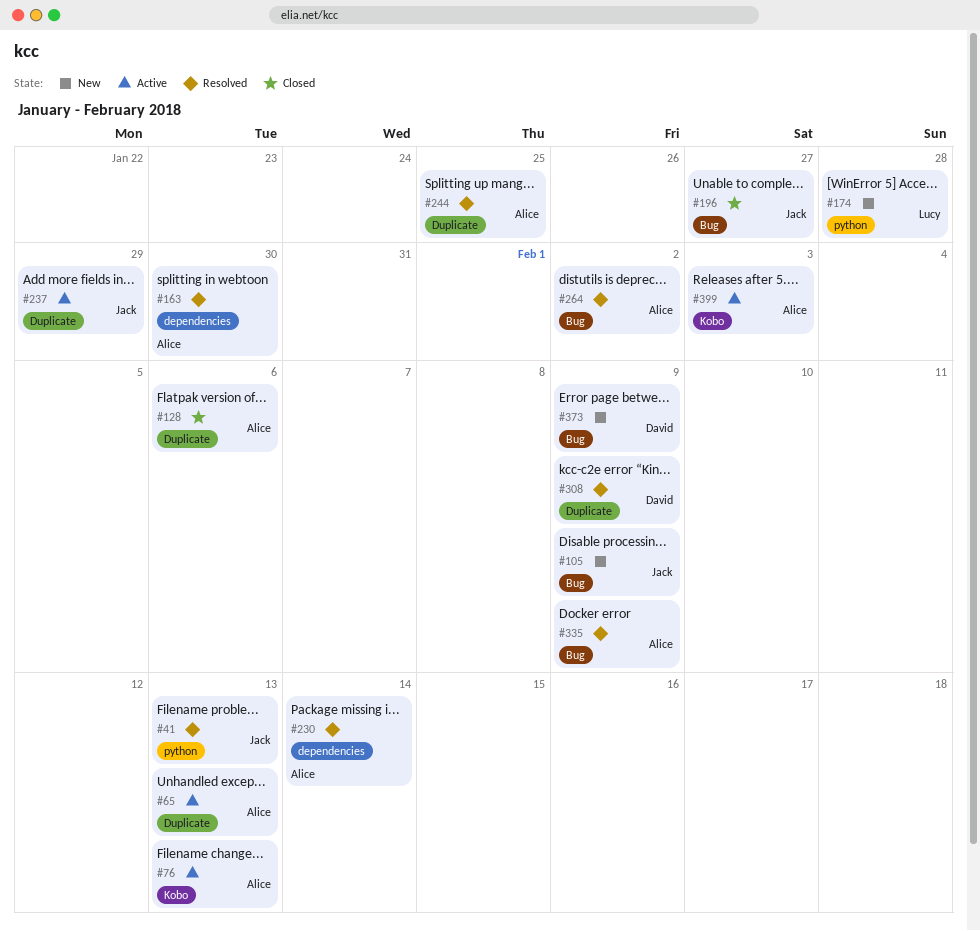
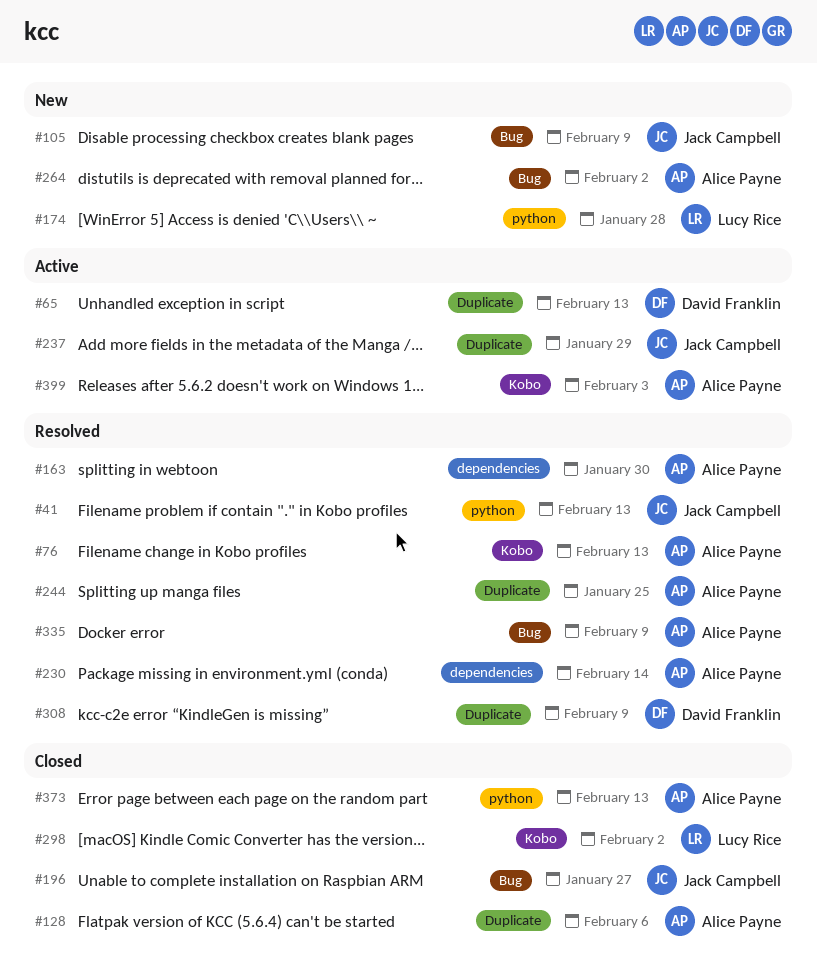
#65, owner: Alice Payne -> David Franklin
#76, status: Active -> Resolved
#264, status: Resolved -> New
#298: none -> present
#373, status: New -> Closed
#373, owner: David Franklin -> Alice Payne
#373, label: Bug -> python
#373, due: Feb 9 -> Feb 13

